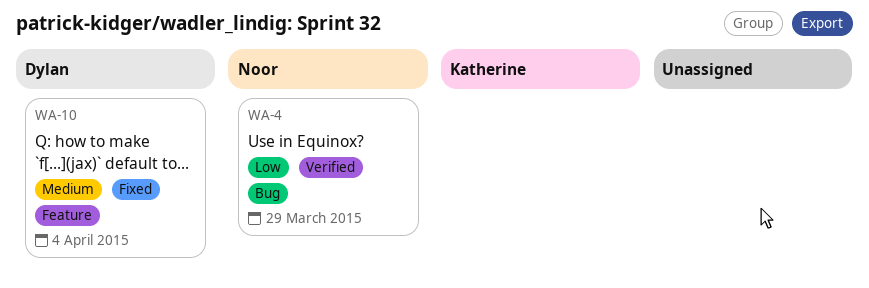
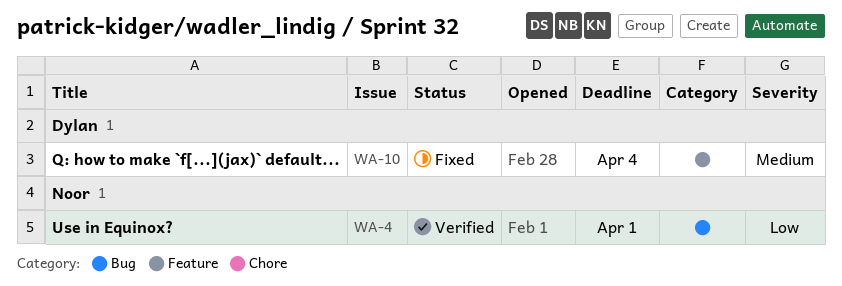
WA-4, due: Mar 29 -> Apr 1

